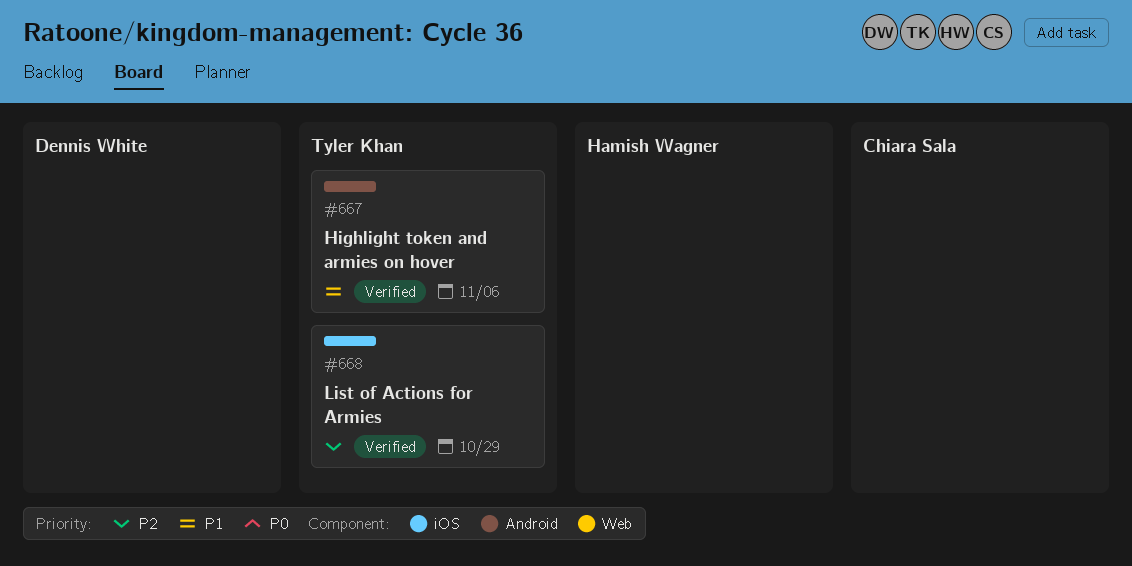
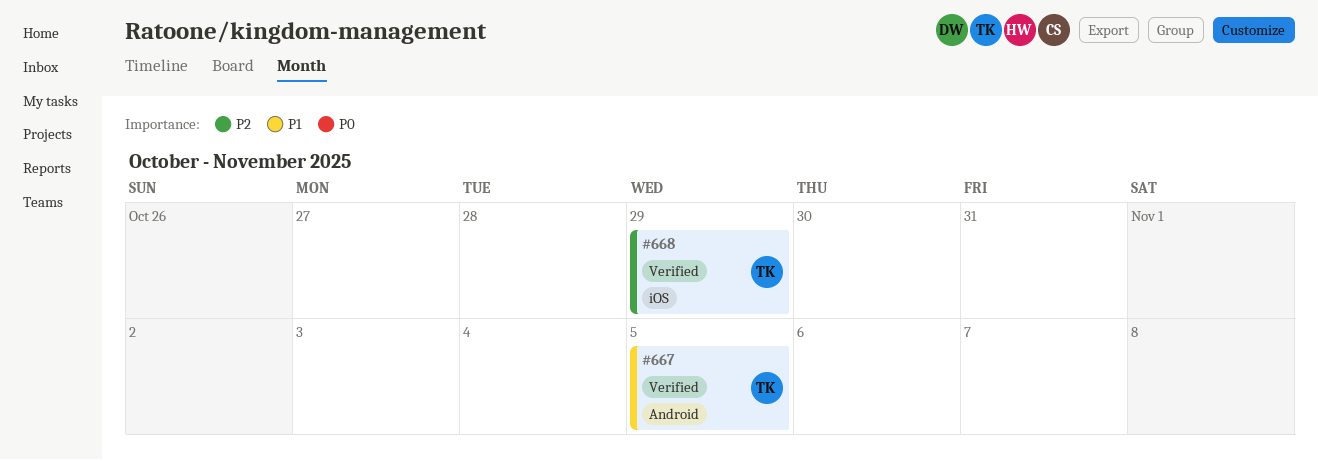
#667, due: Nov 6 -> Nov 5

